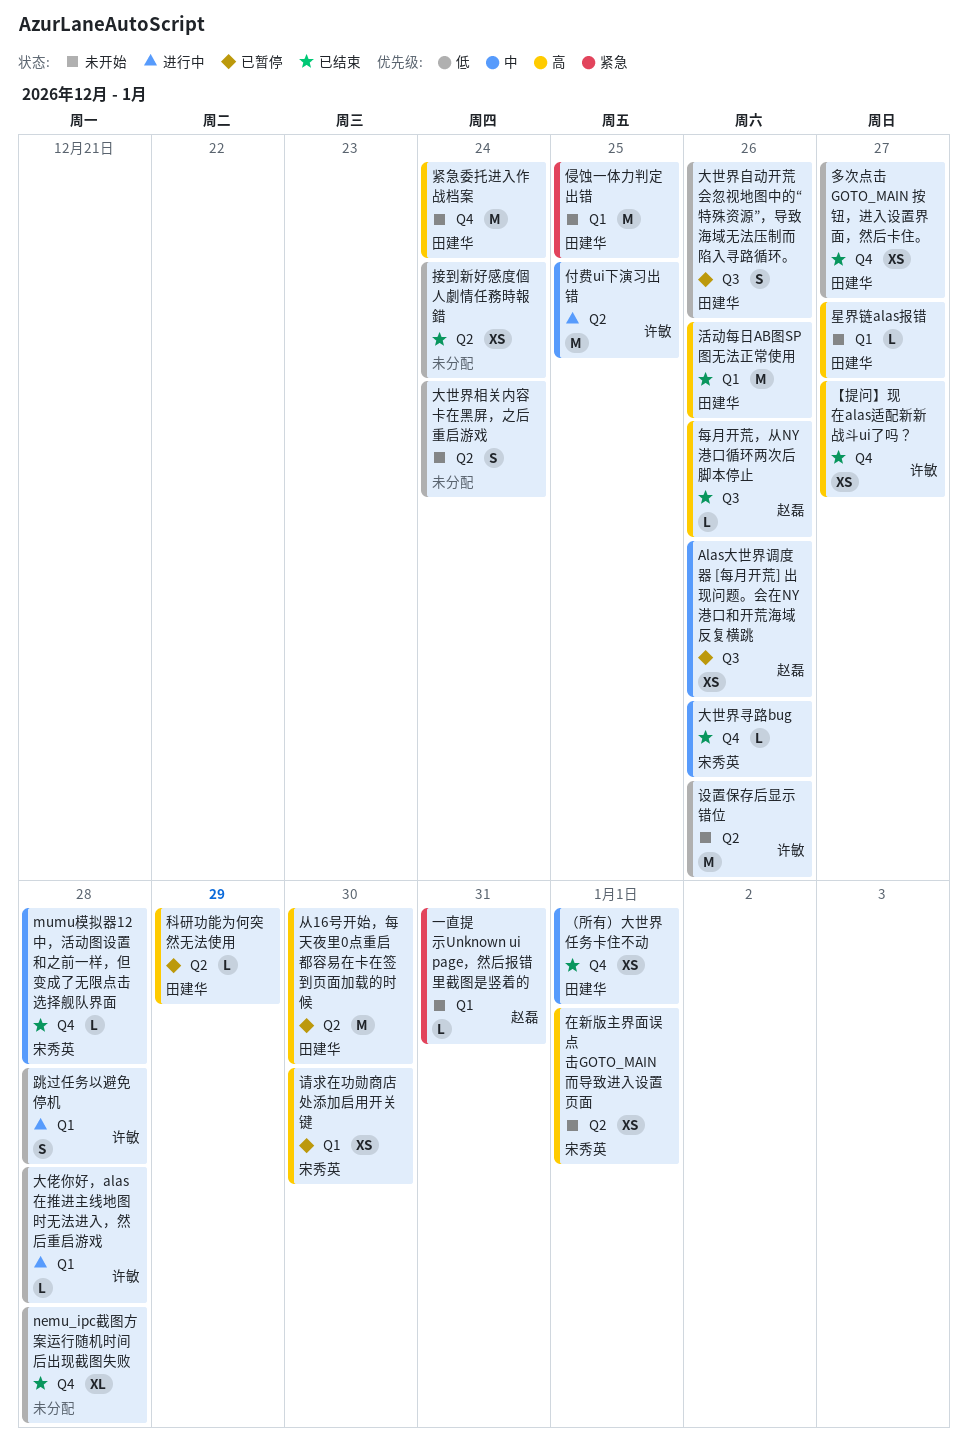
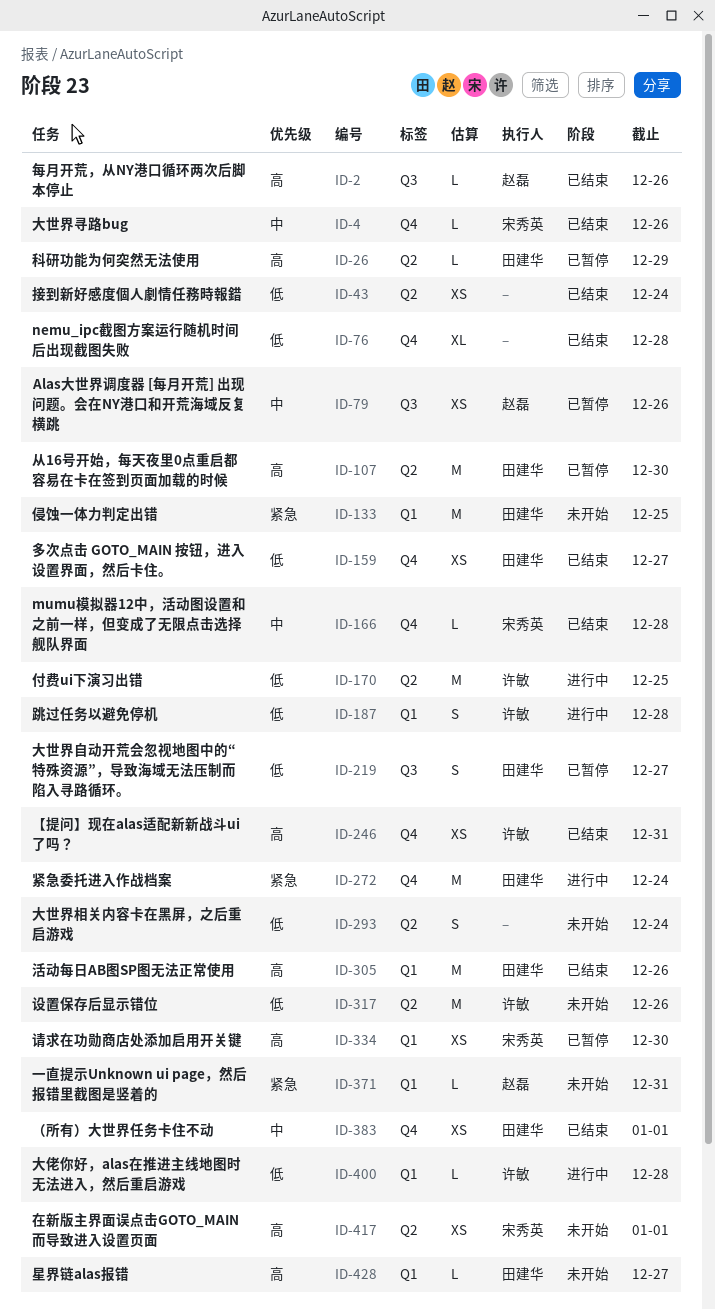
【提问】现在alas适配新新战斗ui了吗？, due: Dec 27 -> Dec 31
付费ui下演习出错, priority: 中 -> 低
大世界自动开荒会忽视地图中的“特殊资源”，导致海域无法压制而陷入寻路循环。, due: Dec 26 -> Dec 27
紧急委托进入作战档案, status: 未开始 -> 进行中
紧急委托进入作战档案, priority: 高 -> 紧急

